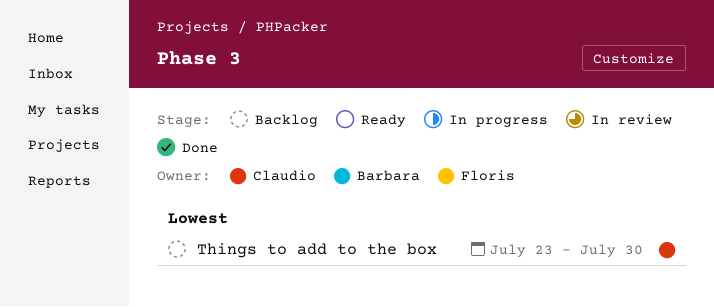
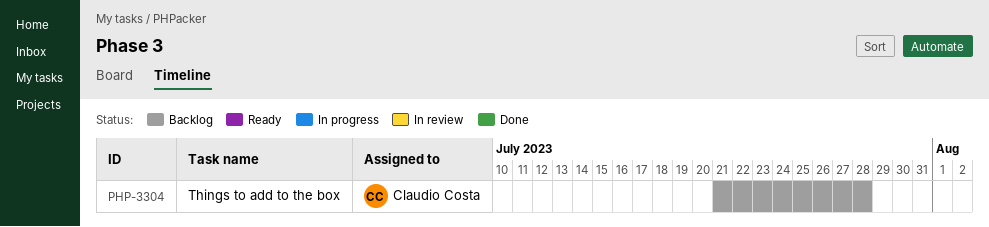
Things to add to the box, start: Jul 23 -> Jul 21
Things to add to the box, due: Jul 30 -> Jul 28

